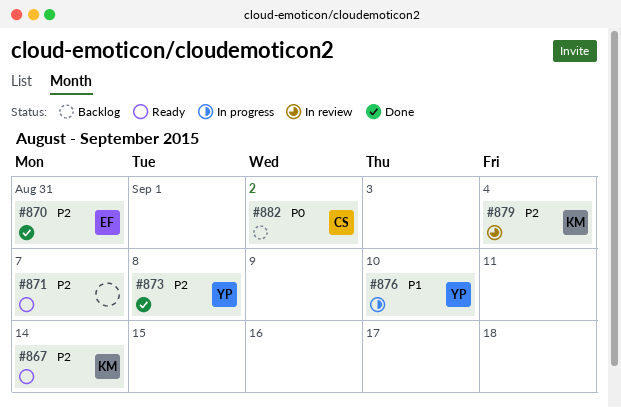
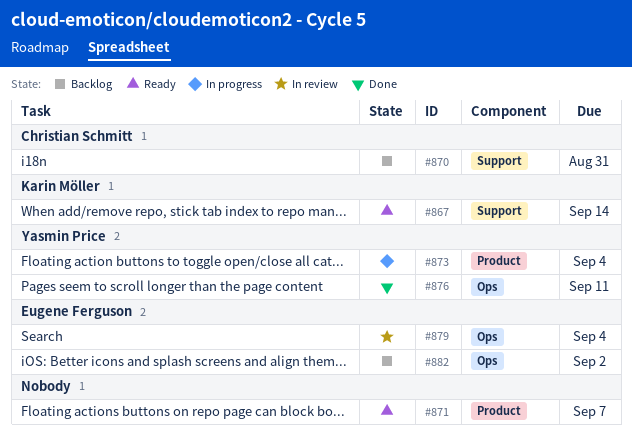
#870, status: Done -> Backlog
#870, owner: Eugene Ferguson -> Christian Schmitt
#873, status: Done -> In progress
#873, due: Sep 8 -> Sep 4
#876, status: In progress -> Done
#876, due: Sep 10 -> Sep 11
#879, owner: Karin Möller -> Eugene Ferguson
#882, owner: Christian Schmitt -> Eugene Ferguson

